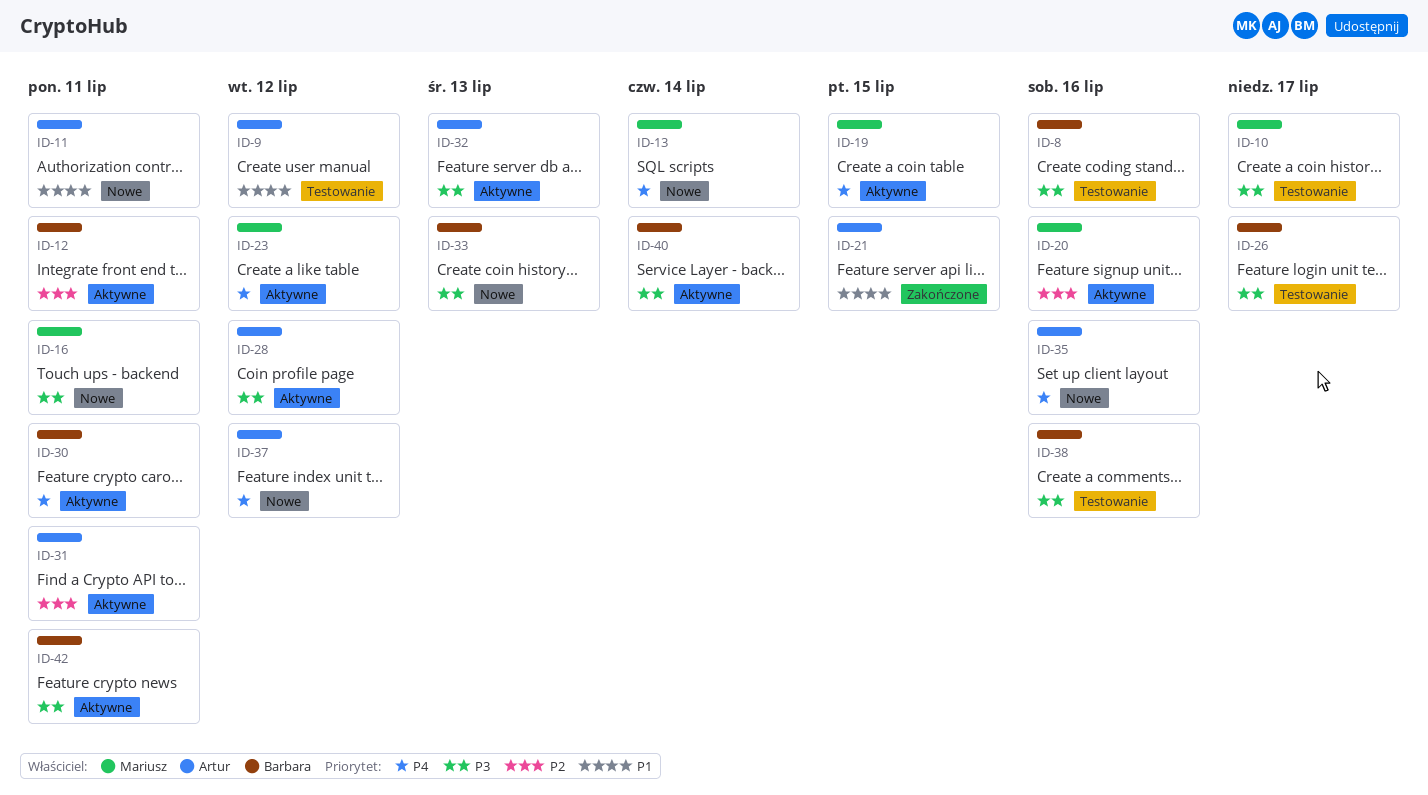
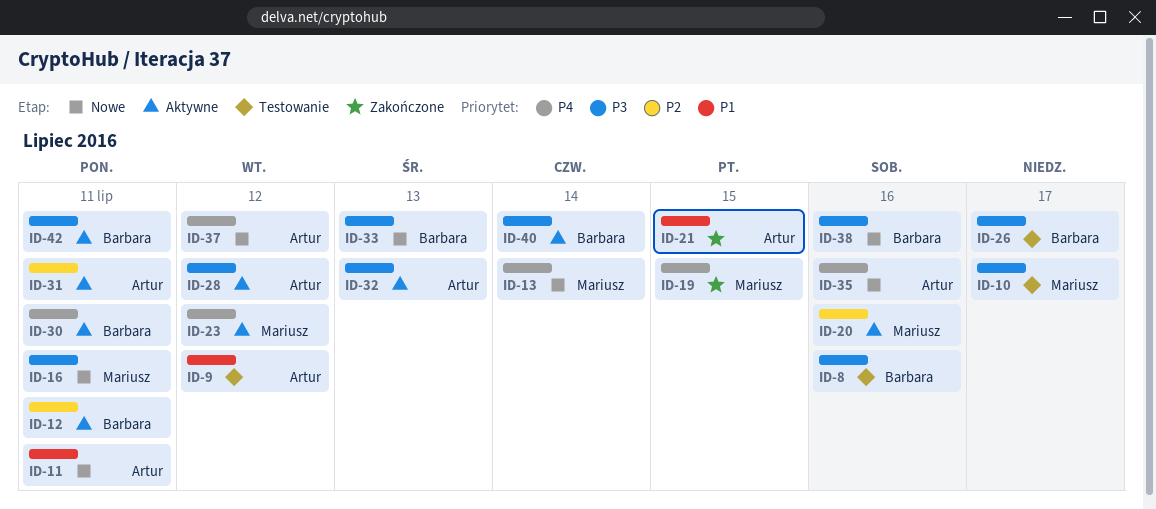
ID-19, status: Aktywne -> Zakończone
ID-38, status: Testowanie -> Nowe

